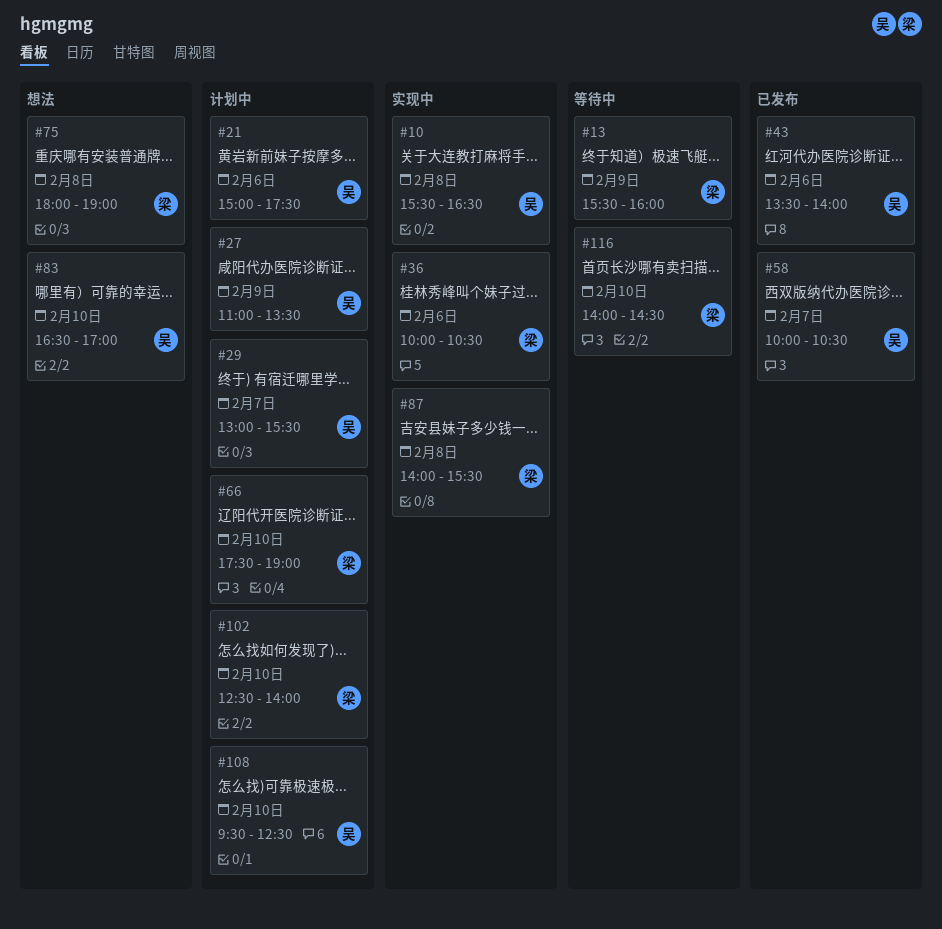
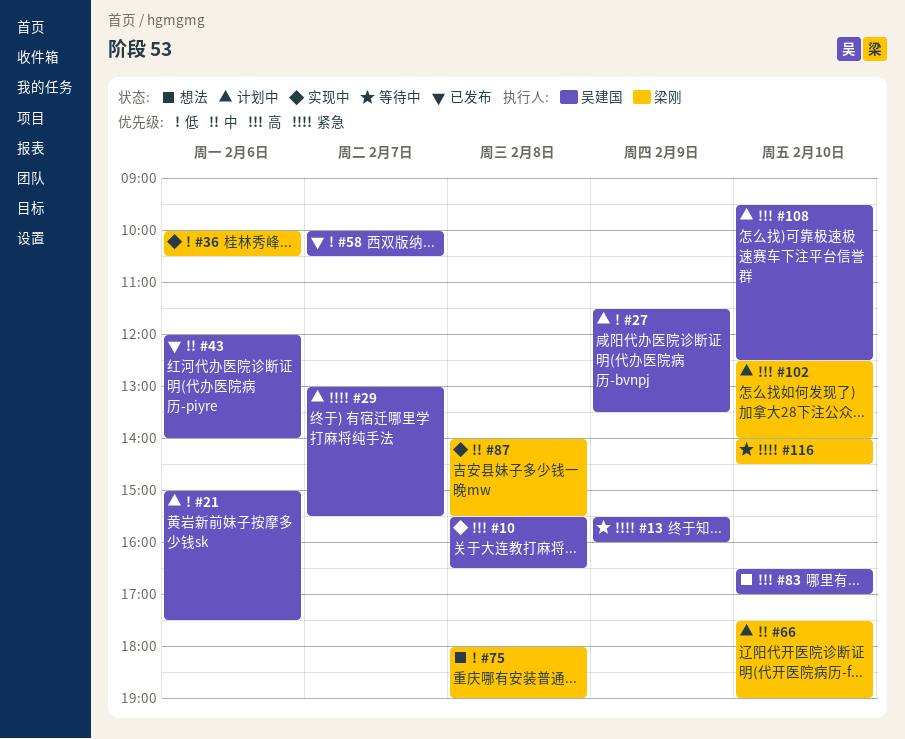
#13, owner: 梁刚 -> 吴建国
#27, begins: 11:00 -> 11:30
#43, begins: 13:30 -> 12:00

